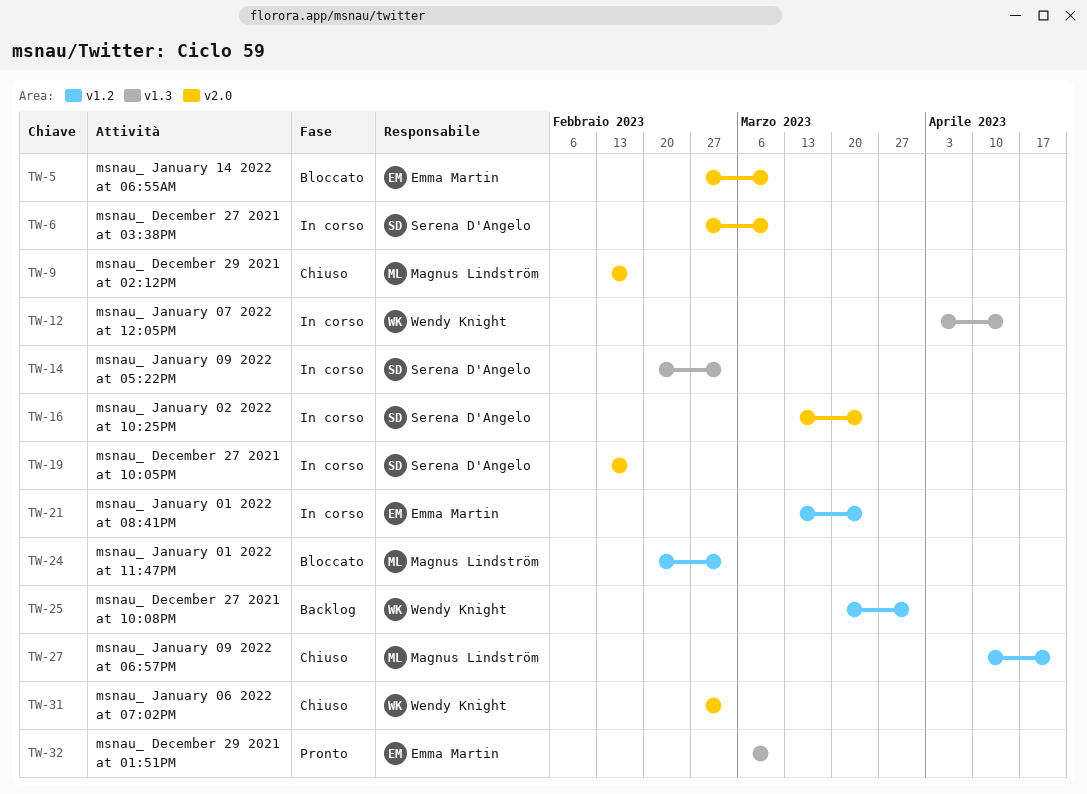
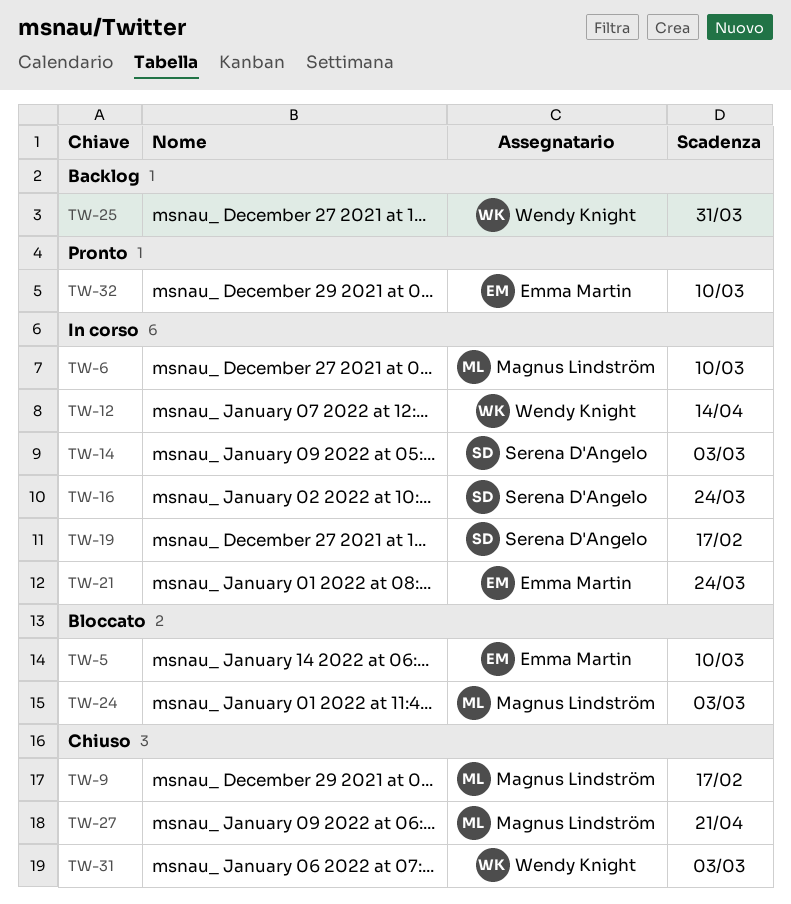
TW-6, owner: Serena D'Angelo -> Magnus Lindström

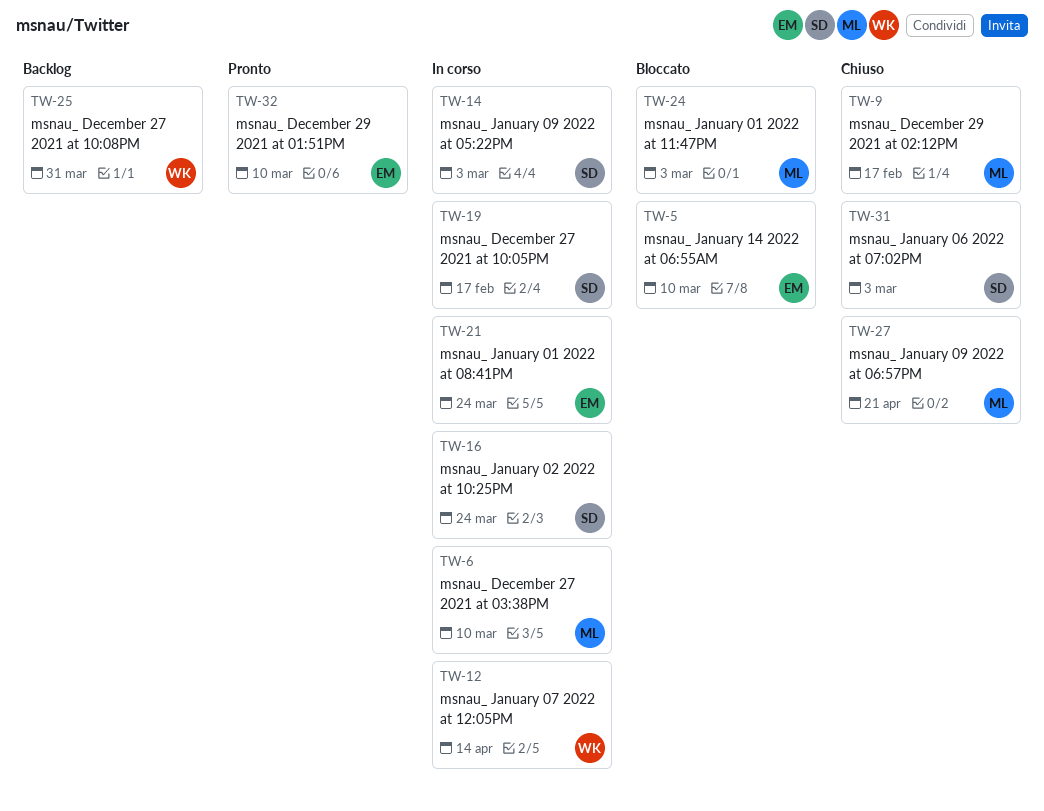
TW-31, owner: Wendy Knight -> Serena D'Angelo

